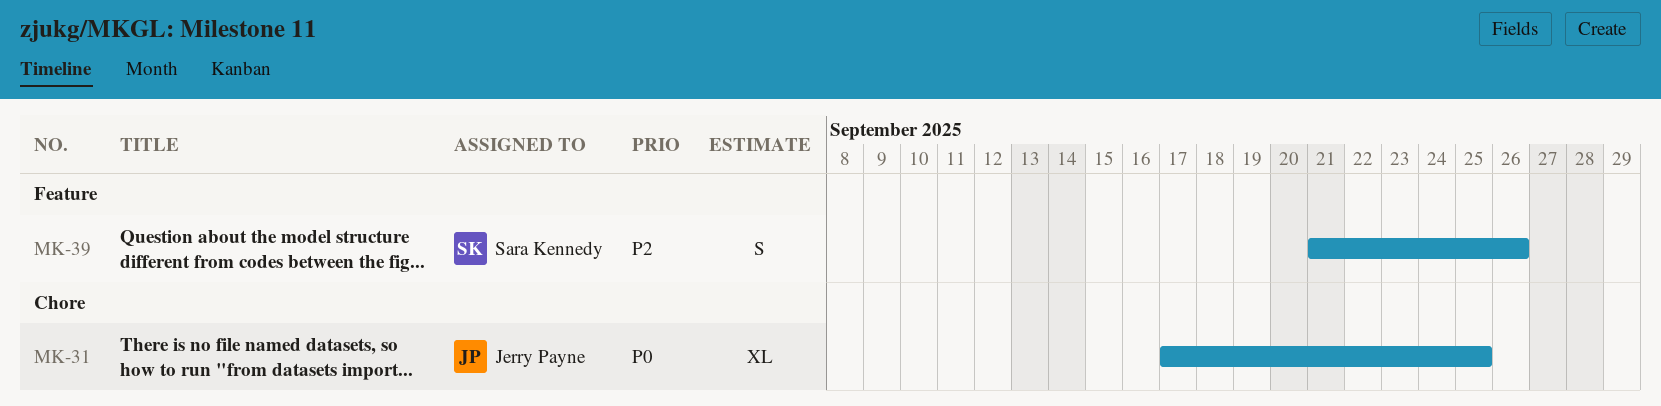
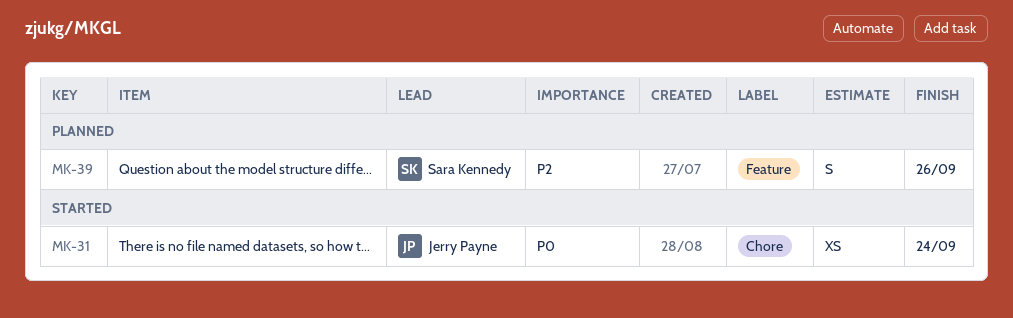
MK-31, estimate: XL -> XS
MK-31, due: Sep 25 -> Sep 24

